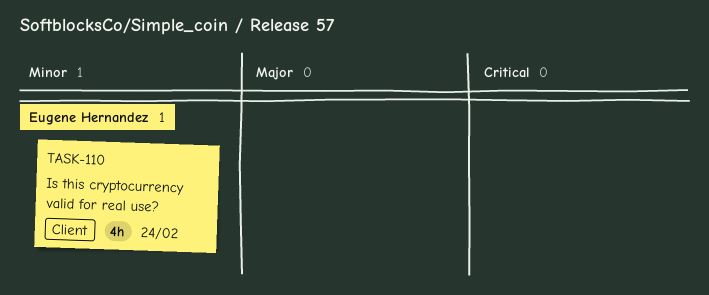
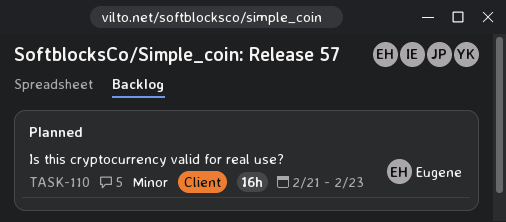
TASK-110, estimate: 4h -> 16h
TASK-110, due: Feb 24 -> Feb 23

